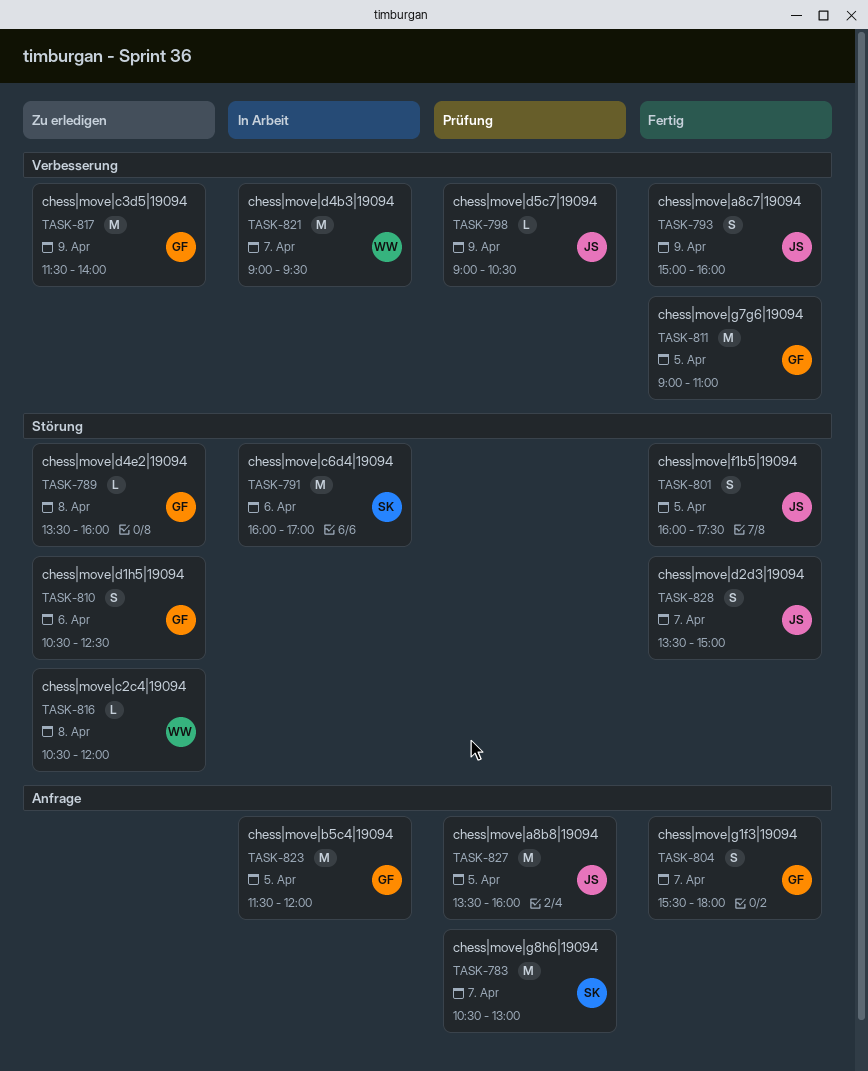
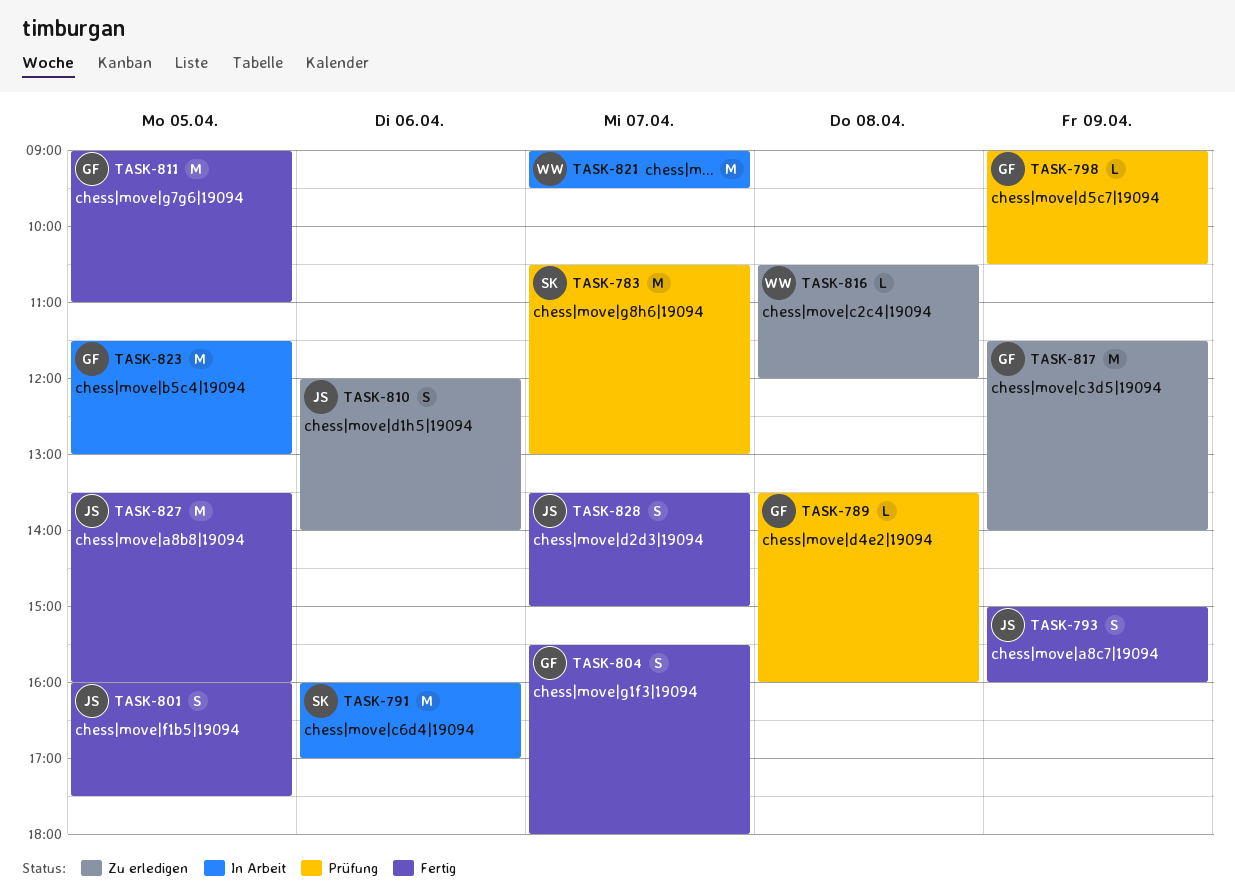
TASK-789, status: Zu erledigen -> Prüfung
TASK-798, owner: JS -> GF
TASK-810, owner: GF -> JS
TASK-810, begins: 10:30 -> 12:00
TASK-810, ends: 12:30 -> 14:00
TASK-823, ends: 12:00 -> 13:00
TASK-827, status: Prüfung -> Fertig

